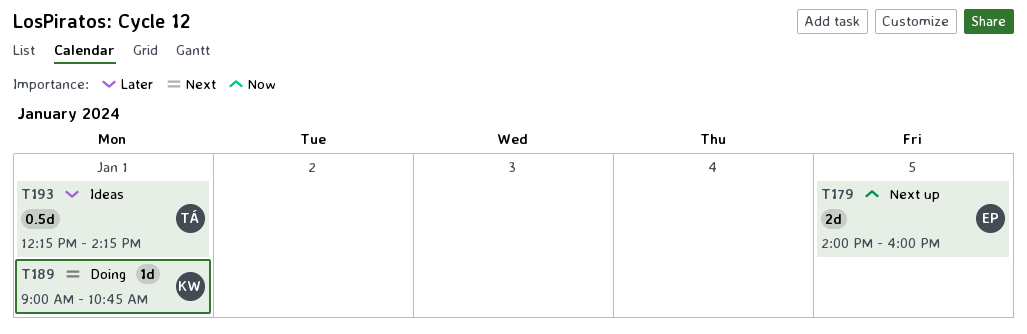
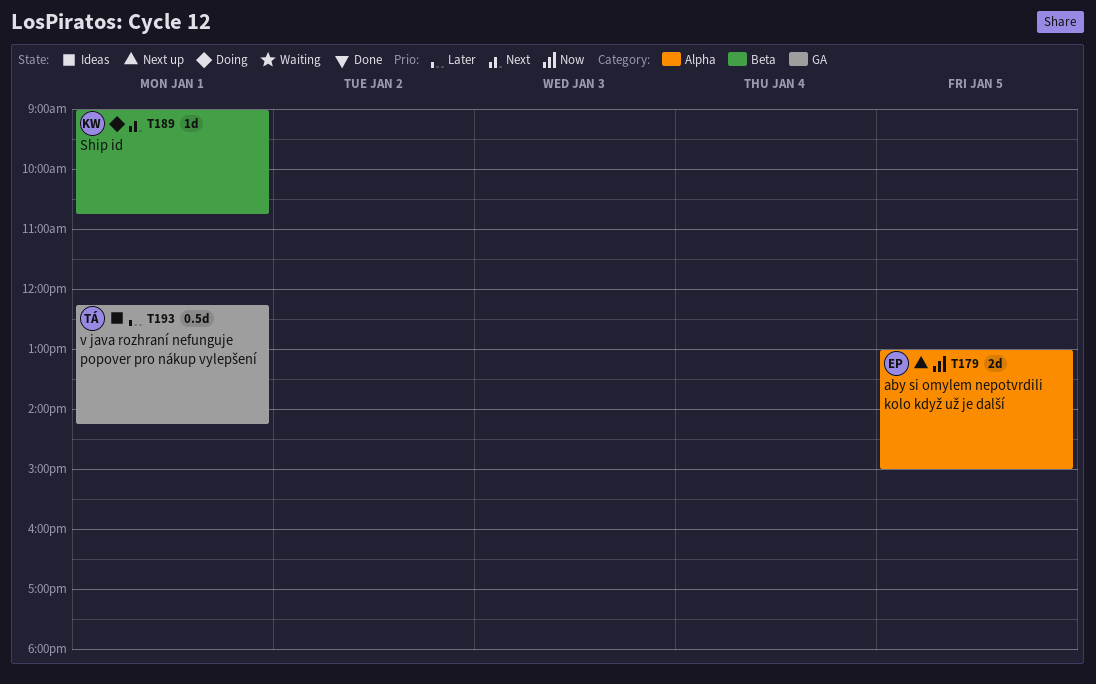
T179, begins: 14:00 -> 13:00
T179, ends: 16:00 -> 15:00

